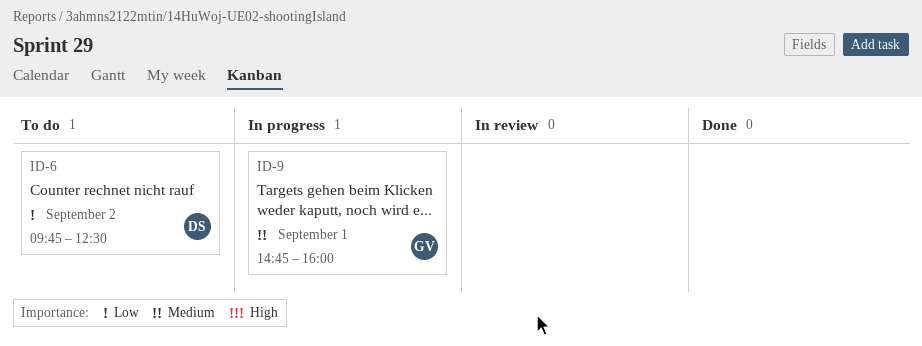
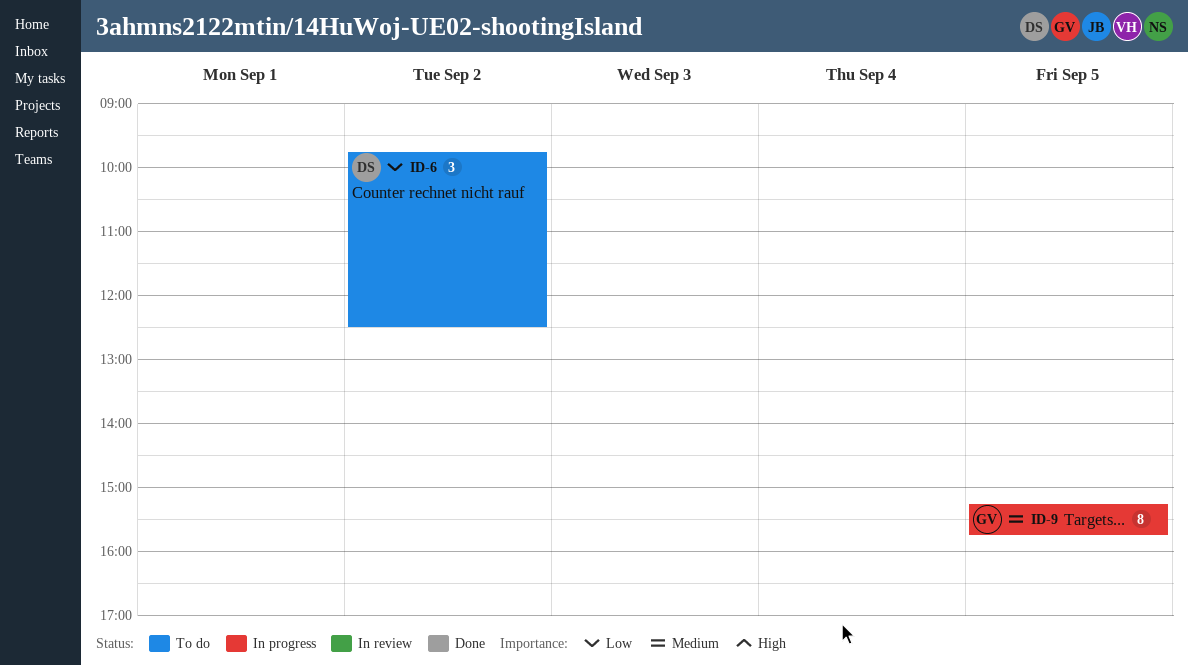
ID-9, day: Sep 1 -> Sep 5
ID-9, begins: 14:45 -> 15:15
ID-9, ends: 16:00 -> 15:45

